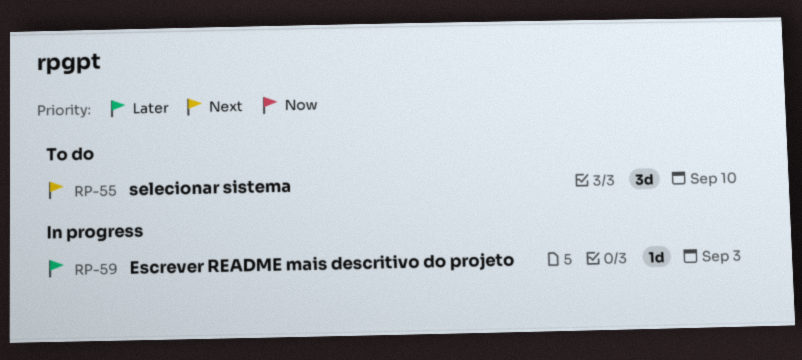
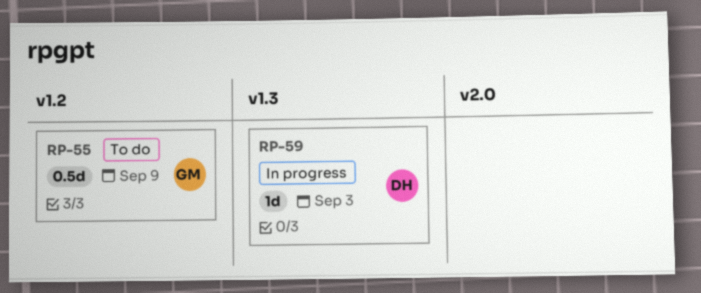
RP-55, estimate: 3d -> 0.5d
RP-55, due: Sep 10 -> Sep 9

